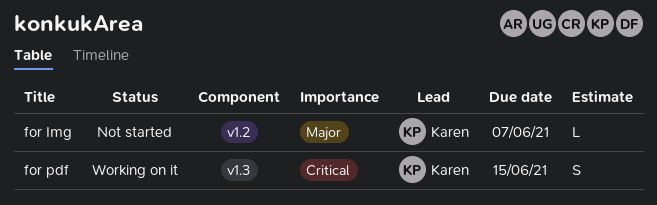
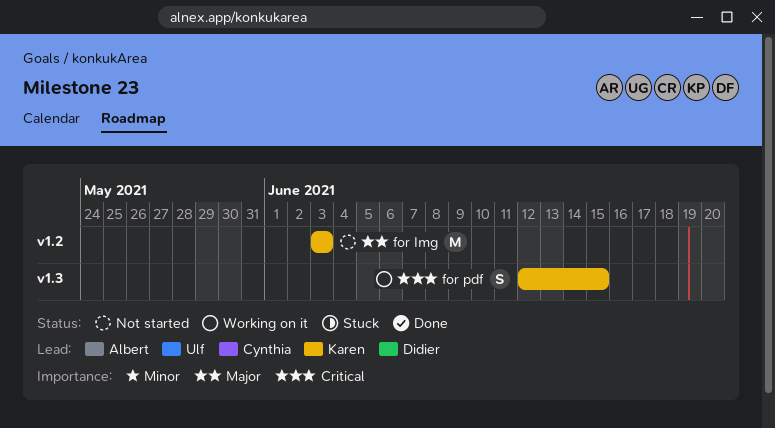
for Img, estimate: L -> M
for Img, due: Jun 7 -> Jun 3

